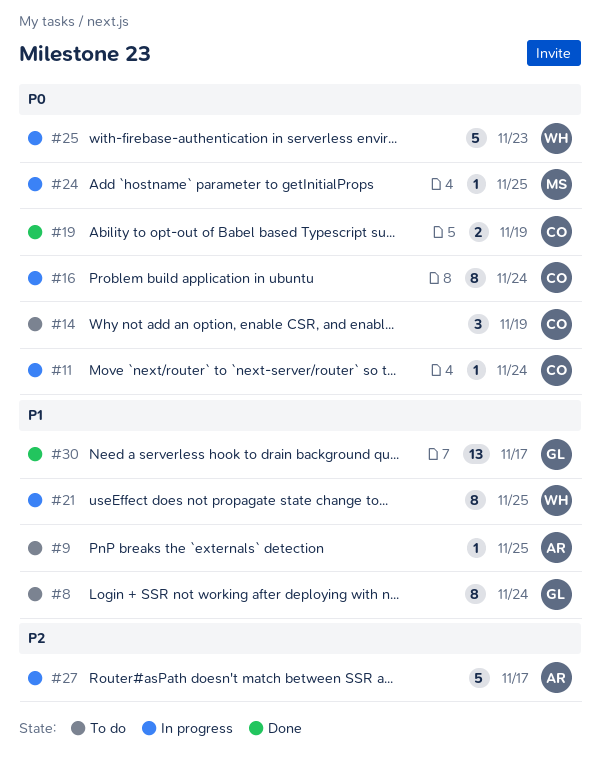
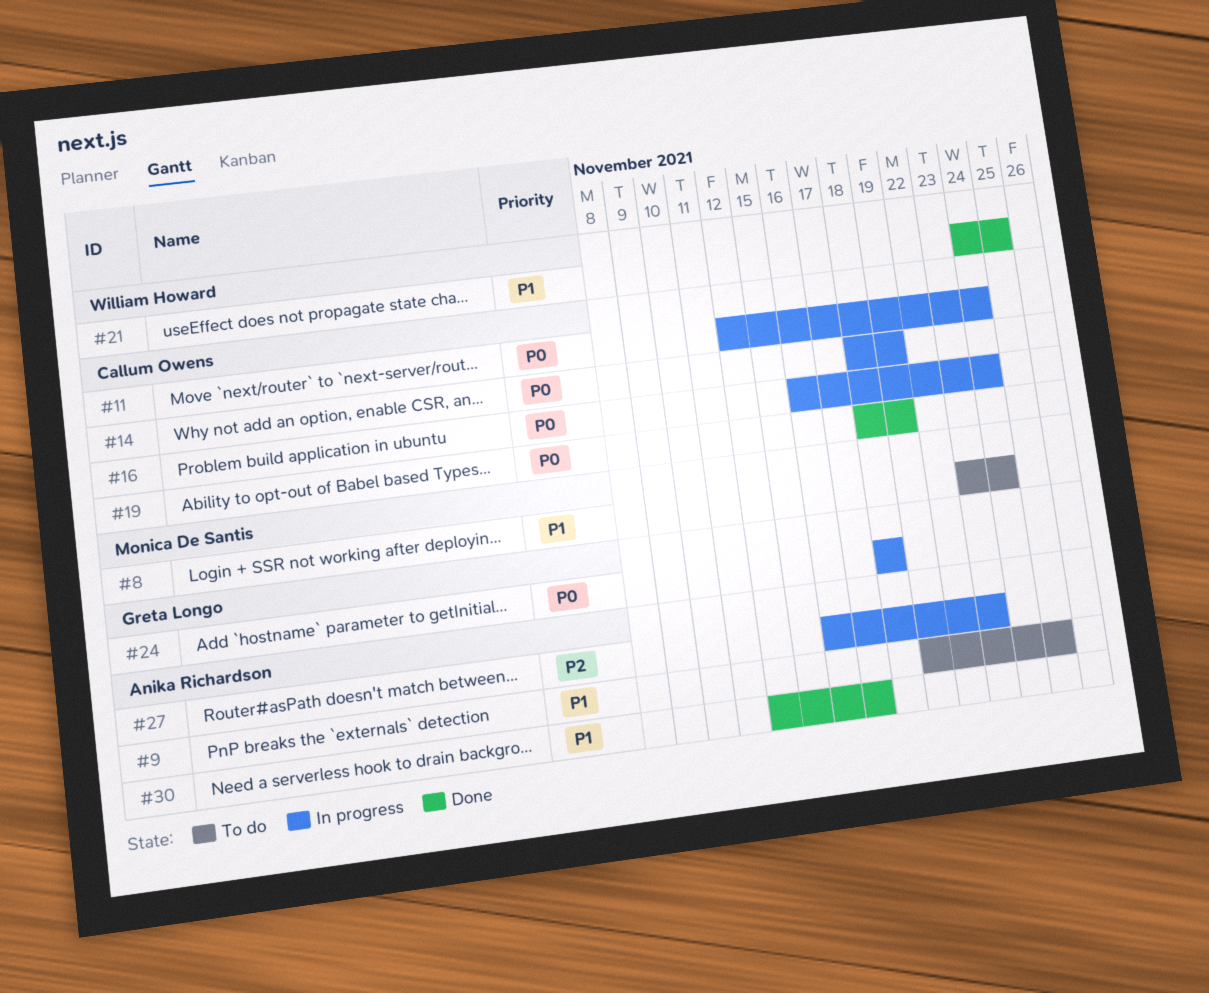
#8, owner: Greta Longo -> Monica De Santis
#14, status: To do -> In progress
#21, status: In progress -> Done
#24, owner: Monica De Santis -> Greta Longo
#24, due: Nov 25 -> Nov 18
#25: present -> none
#27, due: Nov 17 -> Nov 23
#30, owner: Greta Longo -> Anika Richardson

